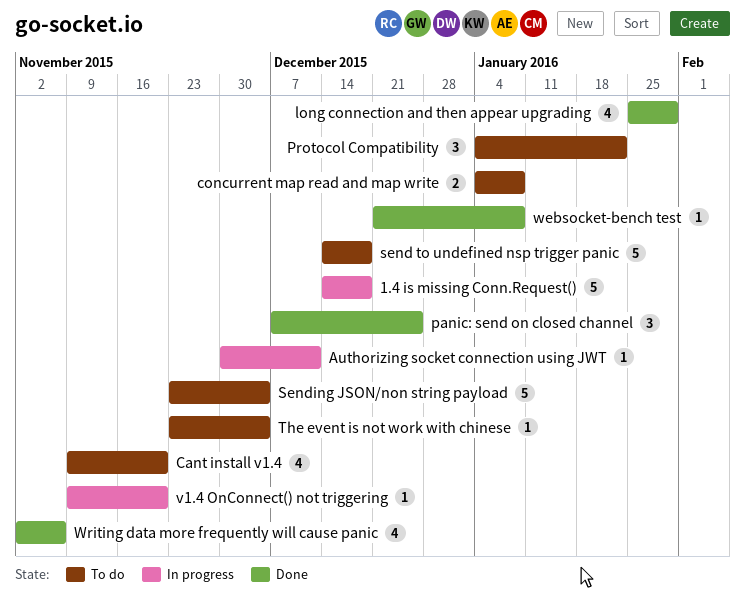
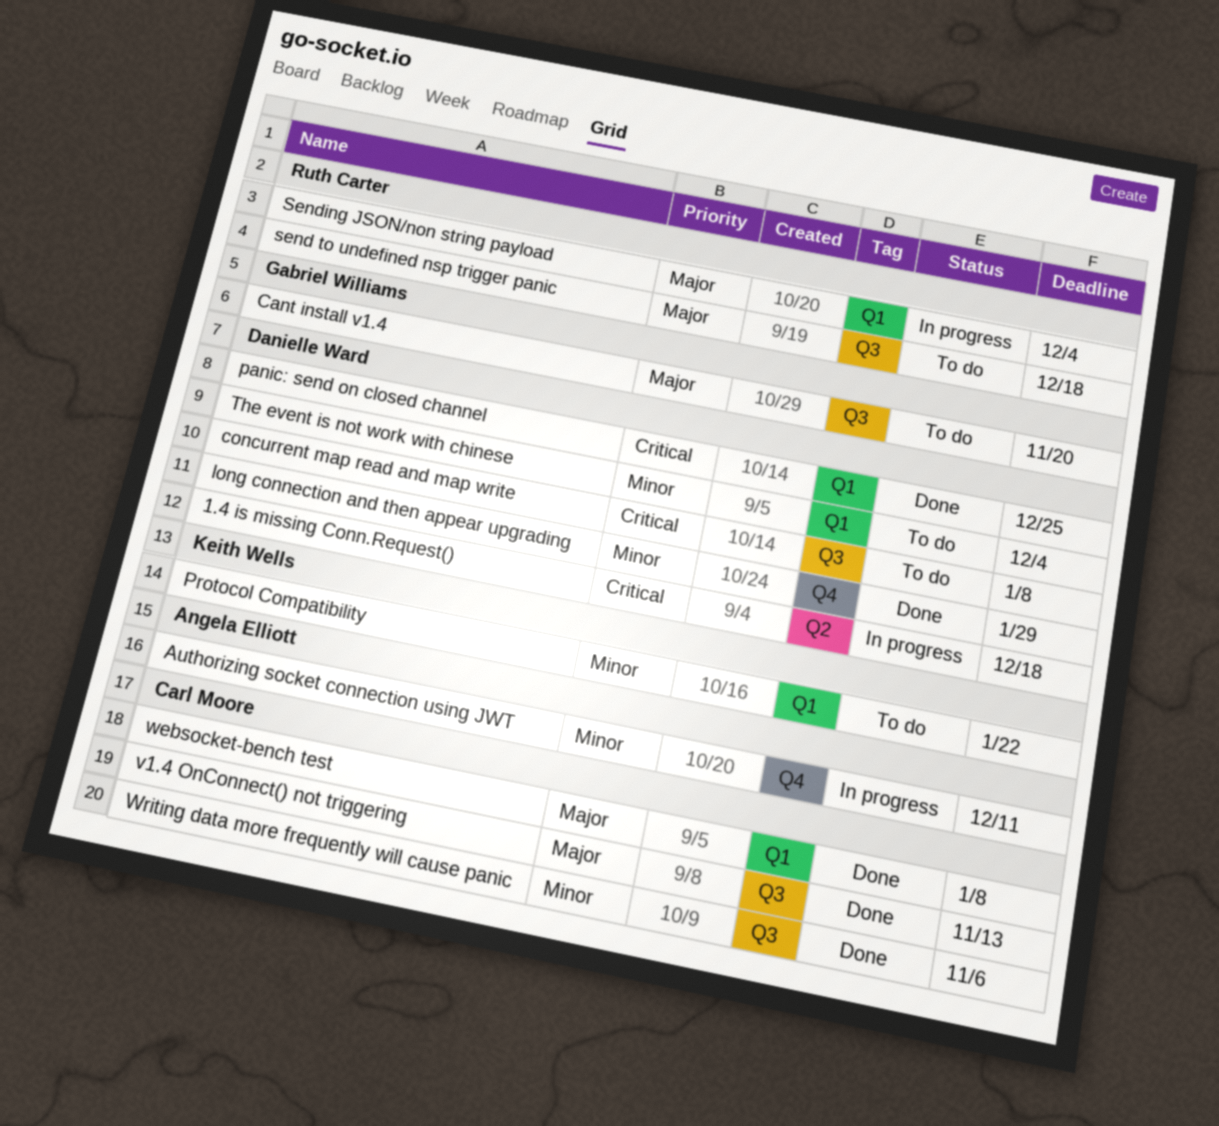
Sending JSON/non string payload, status: To do -> In progress
v1.4 OnConnect() not triggering, status: In progress -> Done
v1.4 OnConnect() not triggering, due: Nov 20 -> Nov 13

